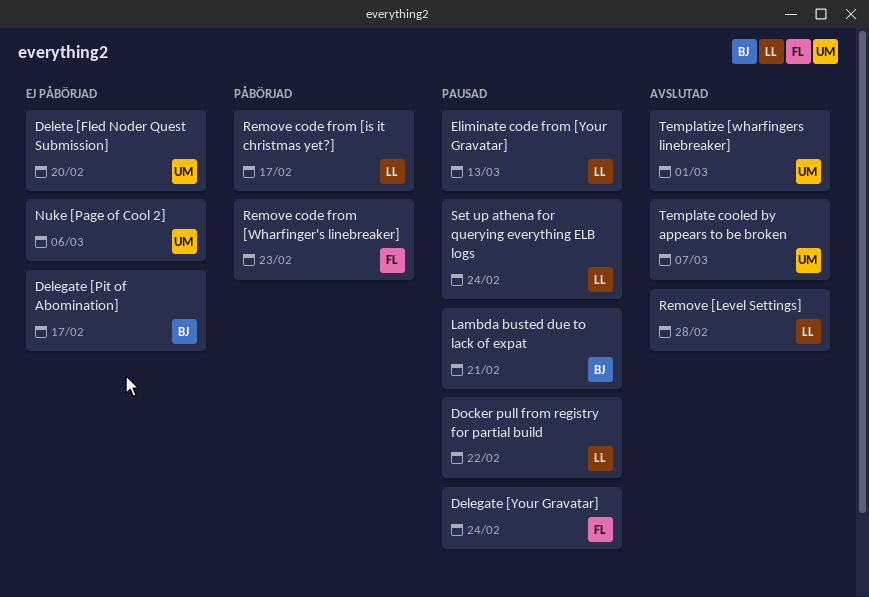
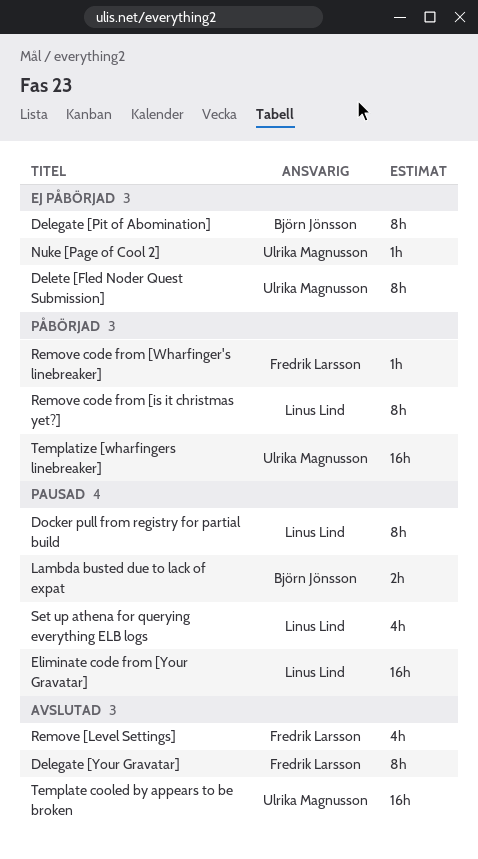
Delegate [Your Gravatar], status: Pausad -> Avslutad
Remove [Level Settings], owner: Linus Lind -> Fredrik Larsson
Templatize [wharfingers linebreaker], status: Avslutad -> Påbörjad

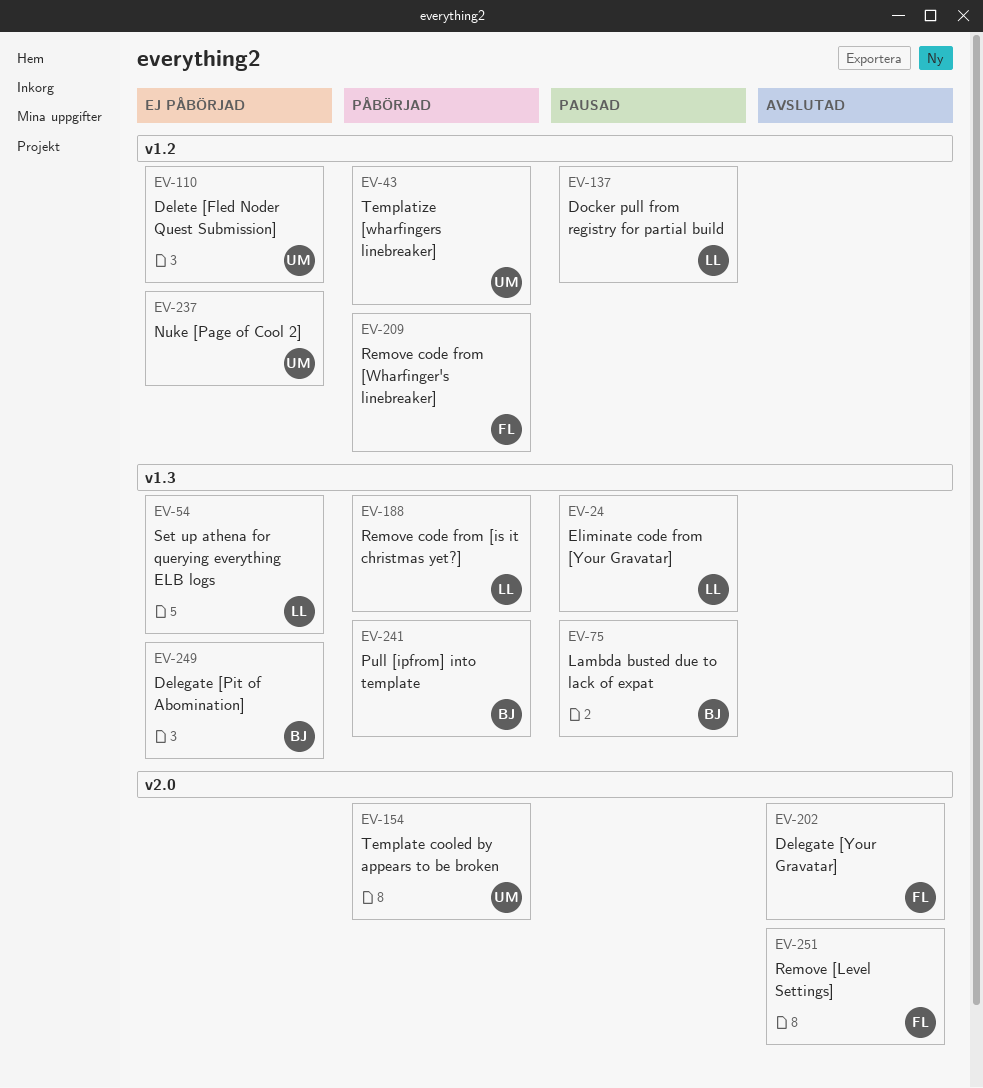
Pull [ipfrom] into template: none -> present
Set up athena for querying everything ELB logs, status: Pausad -> Ej påbörjad
Template cooled by appears to be broken, status: Avslutad -> Påbörjad

